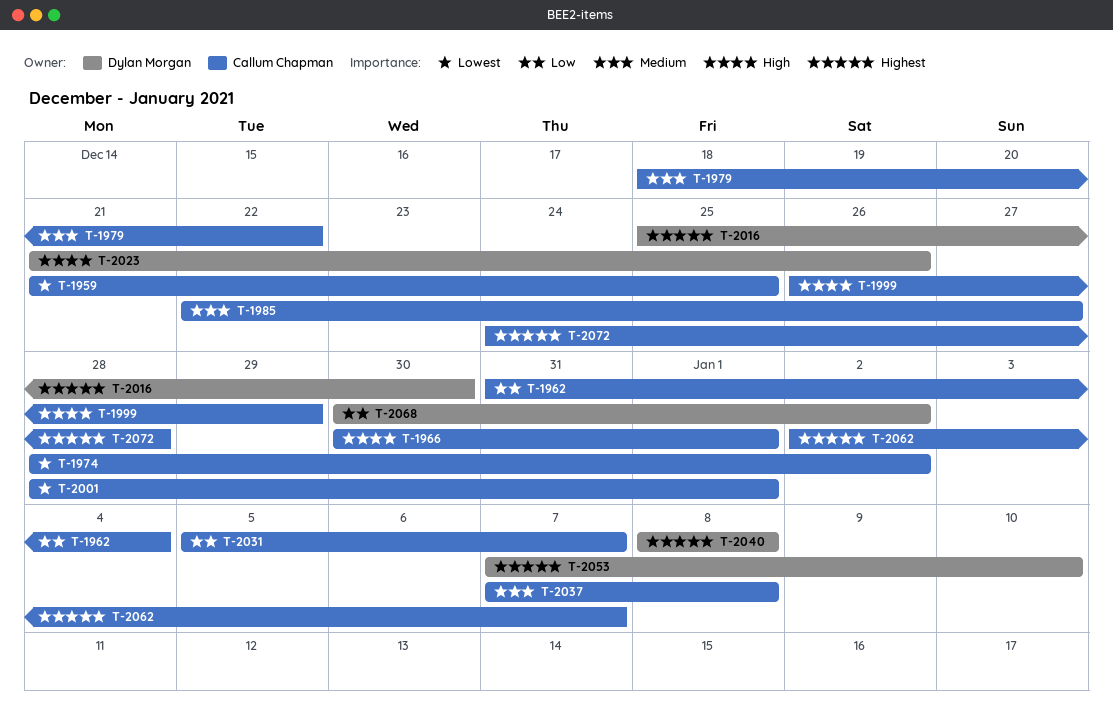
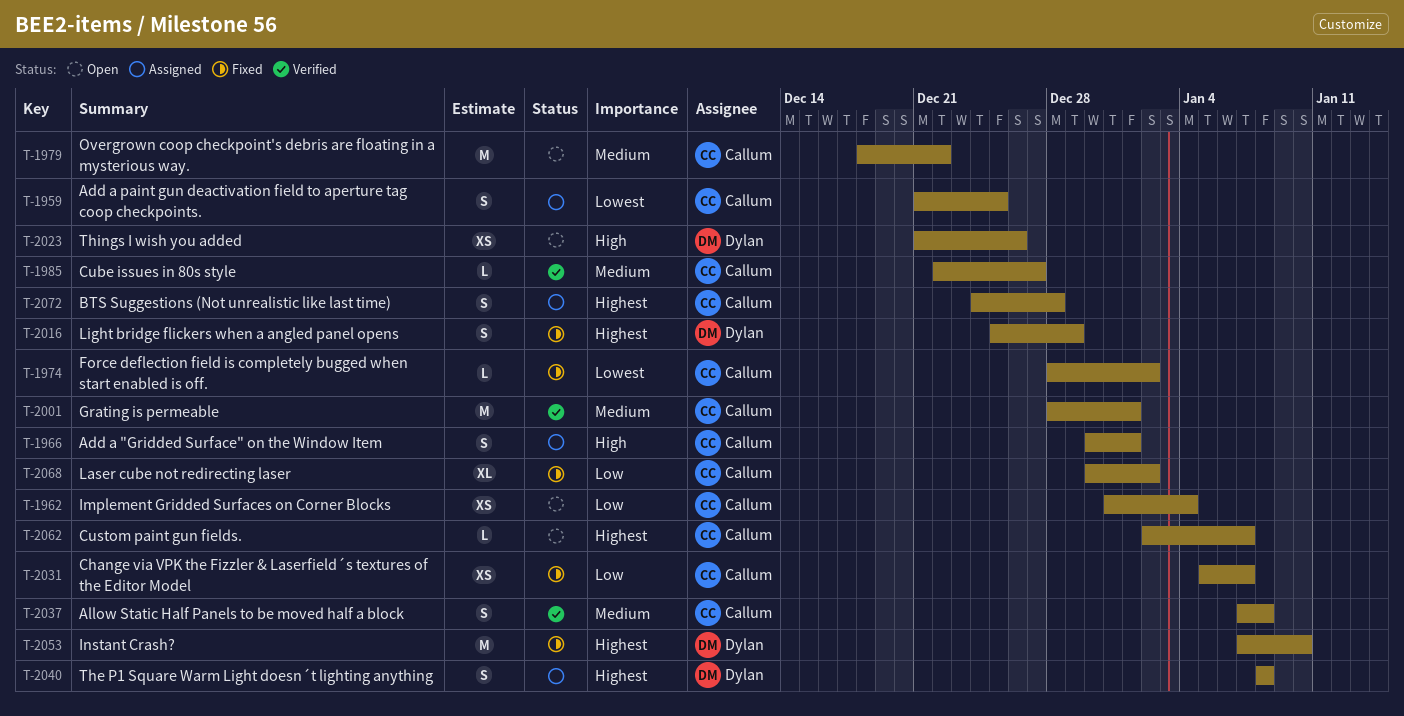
T-1999: present -> none
T-2001, priority: Lowest -> Medium
T-2016, due: Dec 30 -> Dec 29
T-2068, owner: Dylan Morgan -> Callum Chapman

